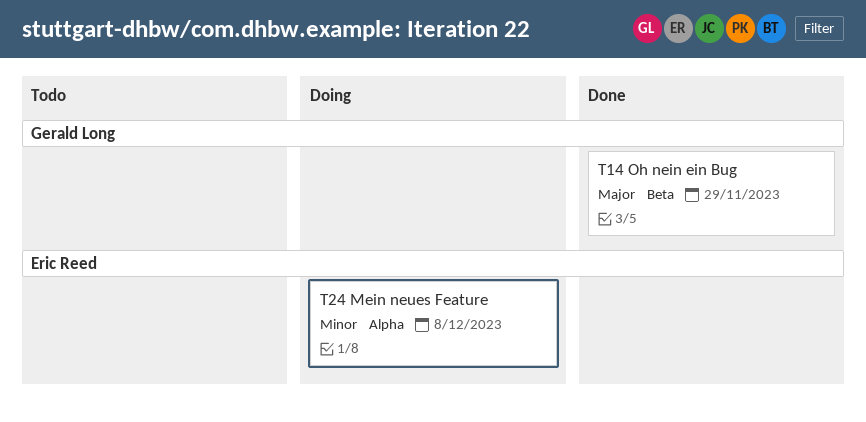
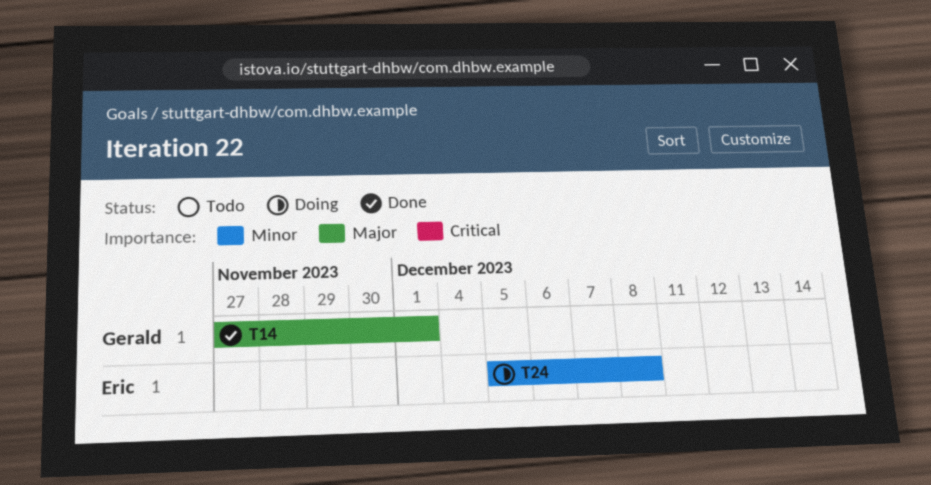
T14, due: Nov 29 -> Dec 1

